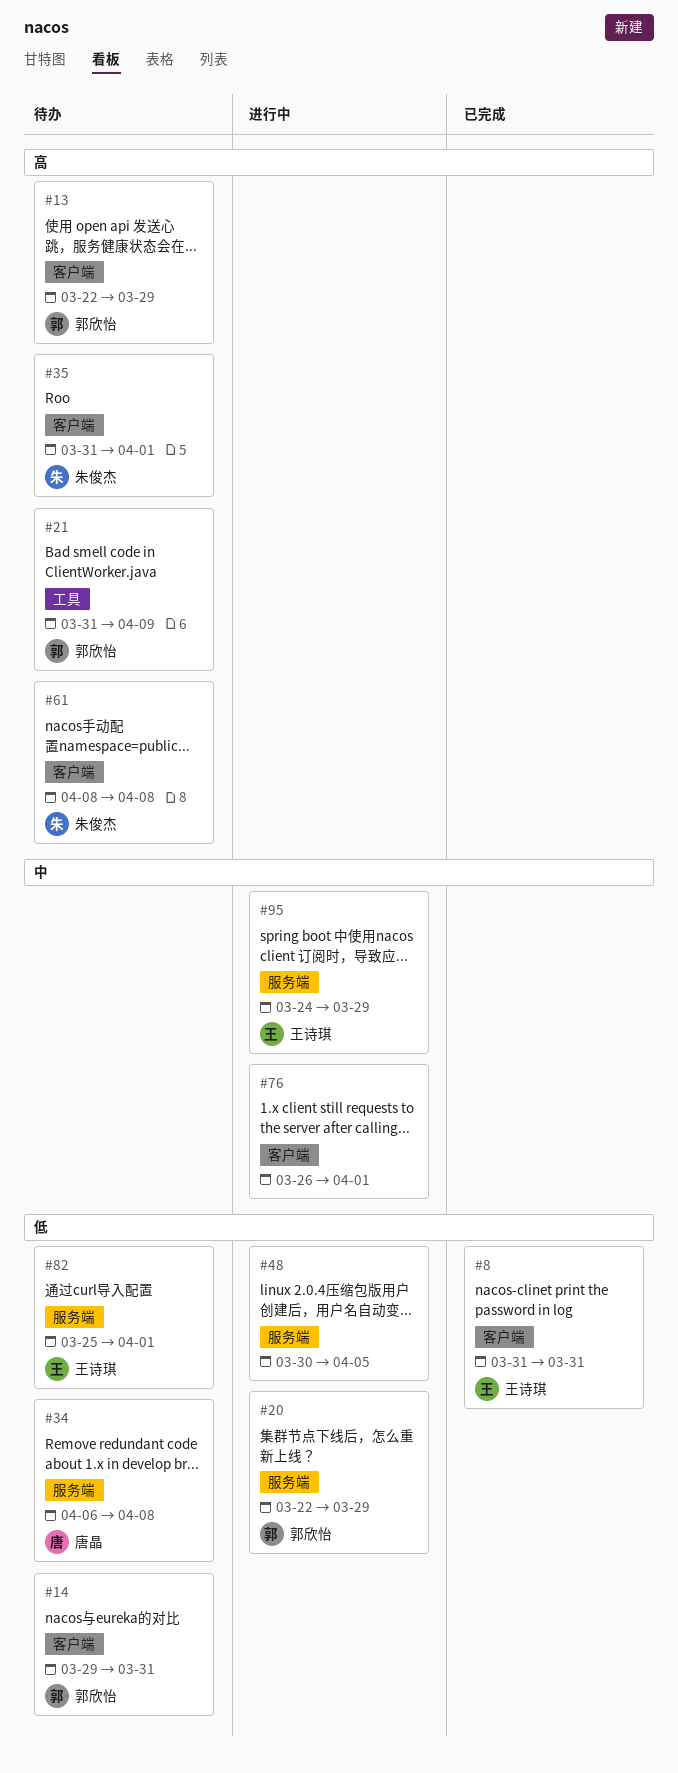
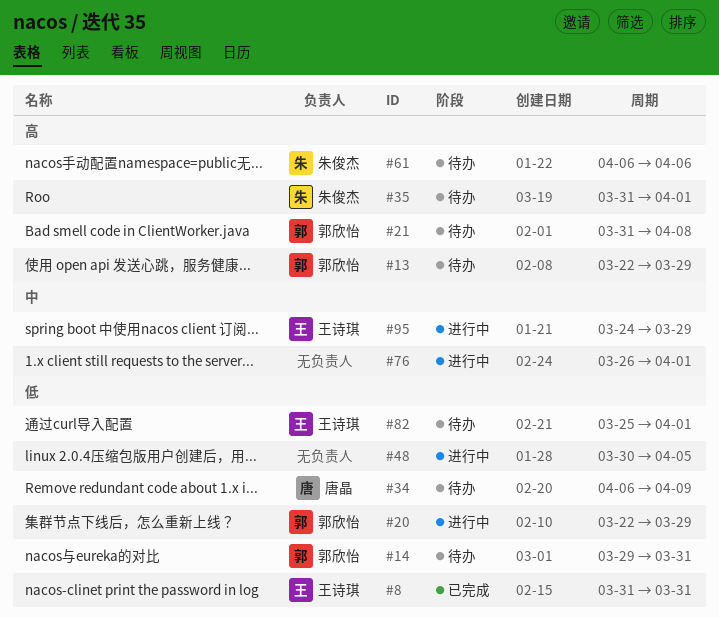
#21, due: Apr 9 -> Apr 8
#34, due: Apr 8 -> Apr 9
#61, start: Apr 8 -> Apr 6
#61, due: Apr 8 -> Apr 6

